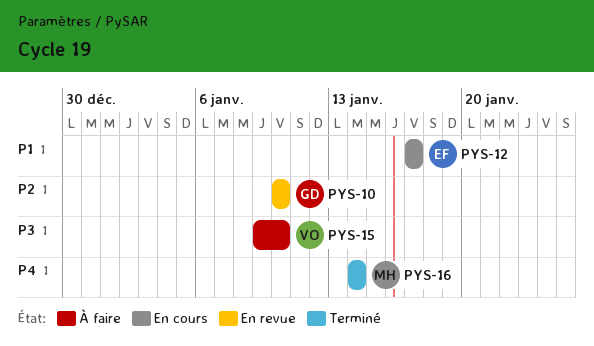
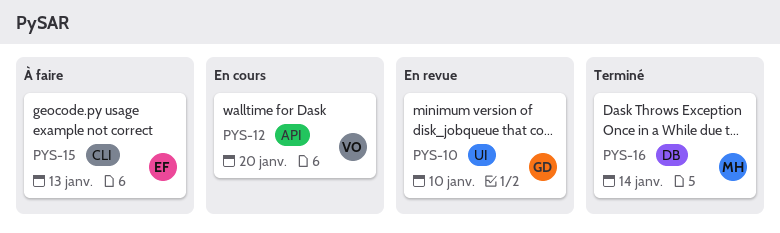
PYS-12, owner: EF -> VO
PYS-12, due: Jan 17 -> Jan 20
PYS-15, owner: VO -> EF
PYS-15, due: Jan 10 -> Jan 13

